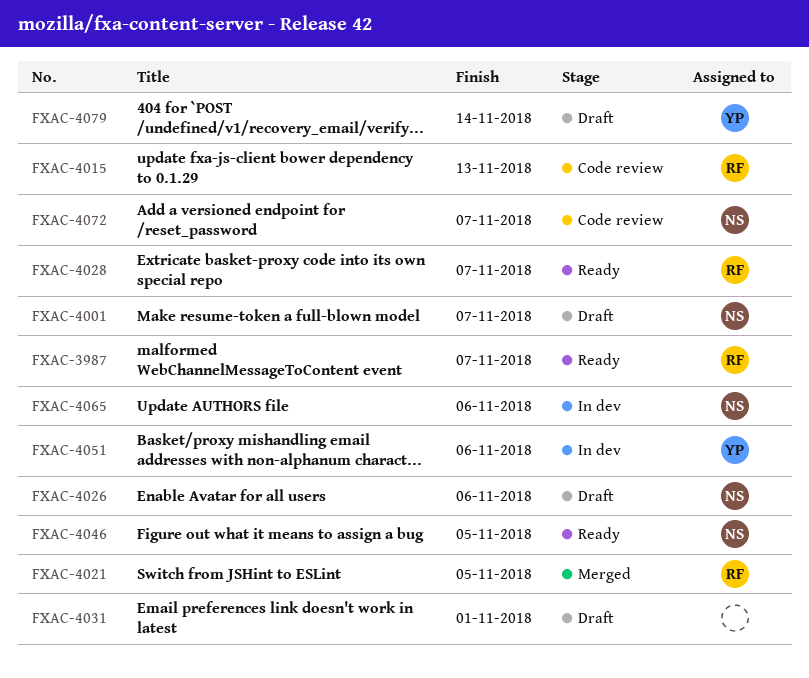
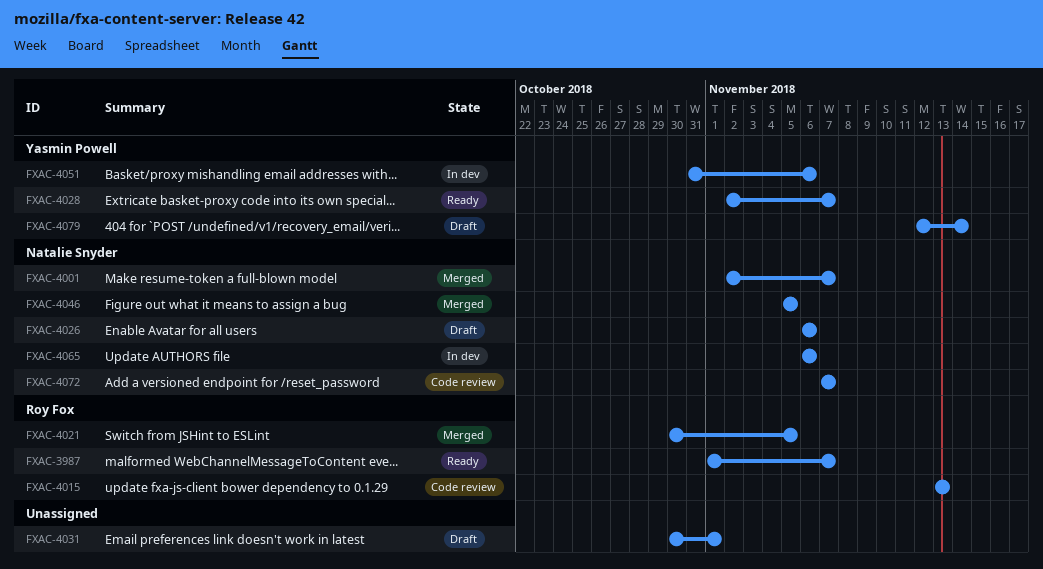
FXAC-4001, status: Draft -> Merged
FXAC-4028, owner: Roy Fox -> Yasmin Powell
FXAC-4046, status: Ready -> Merged

